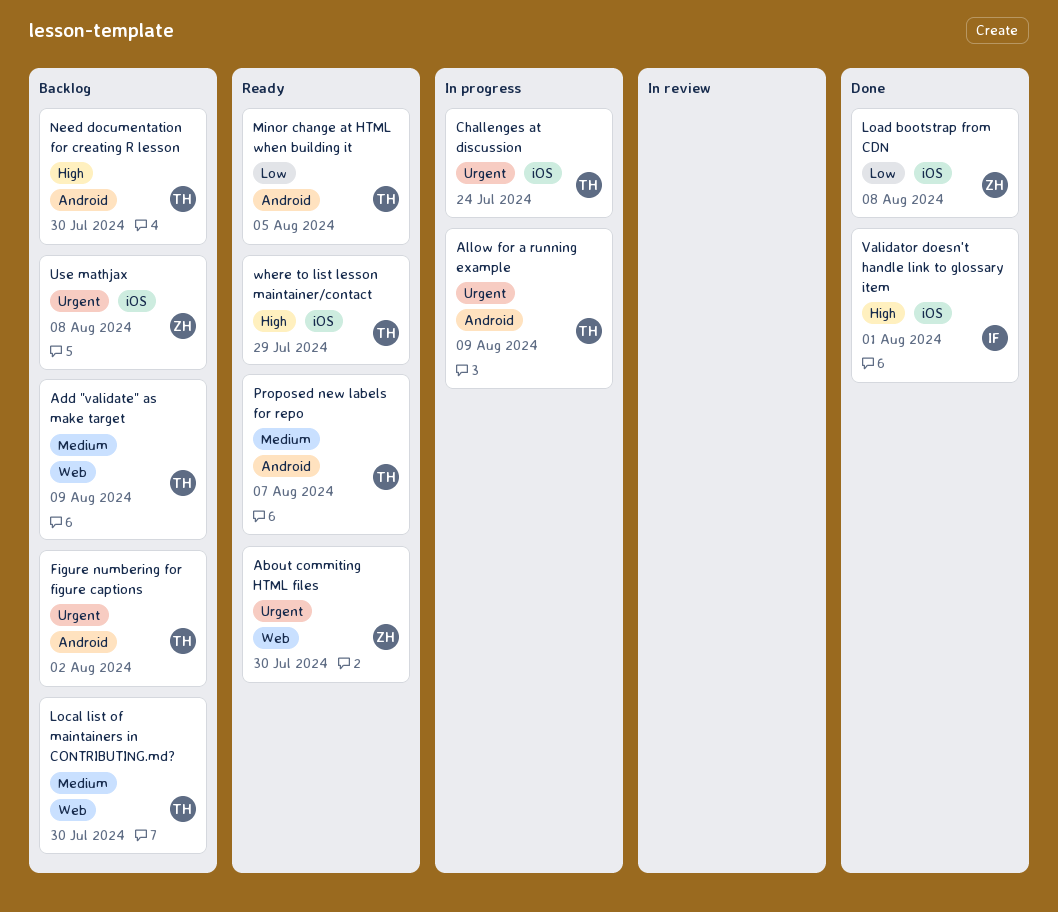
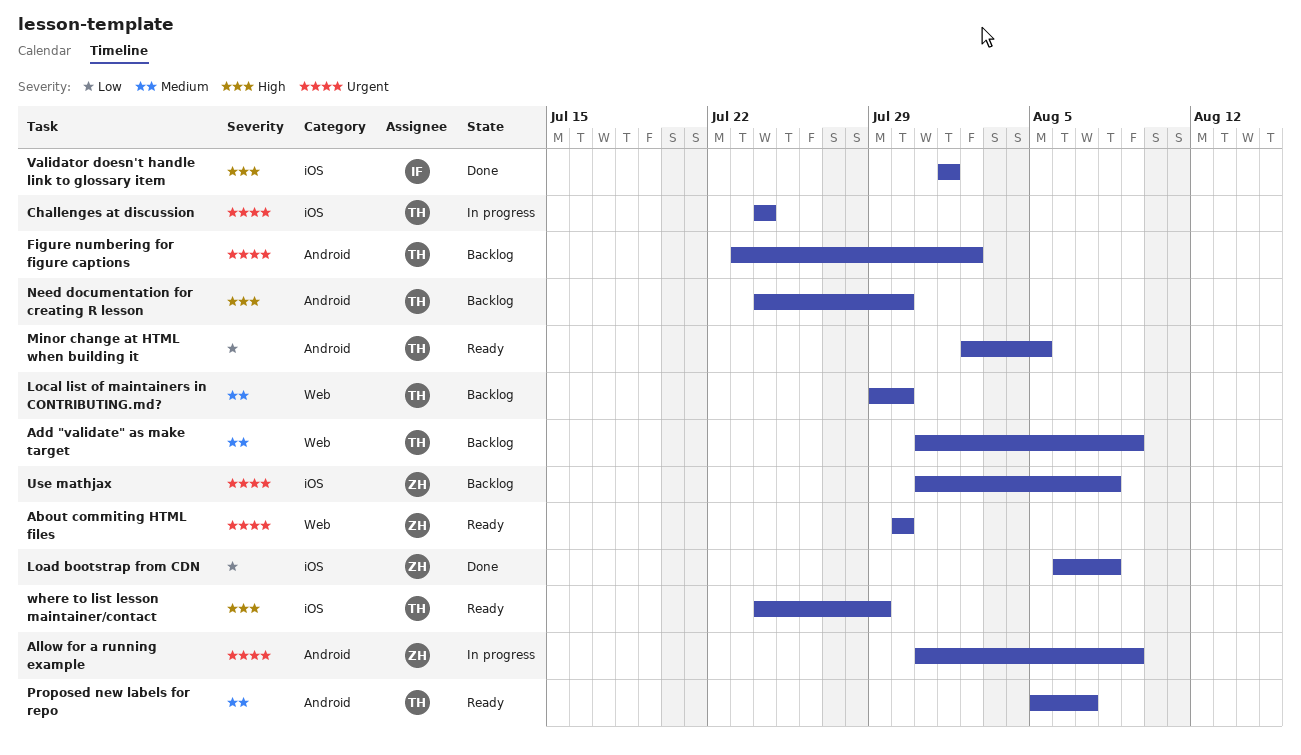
Allow for a running example, owner: TH -> ZH

